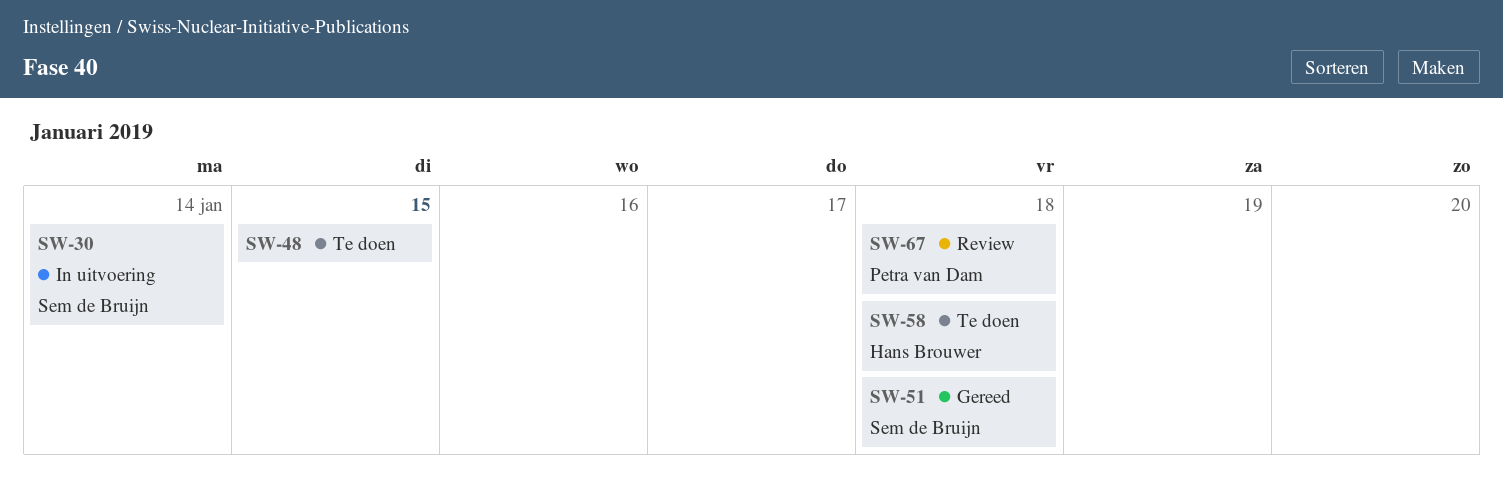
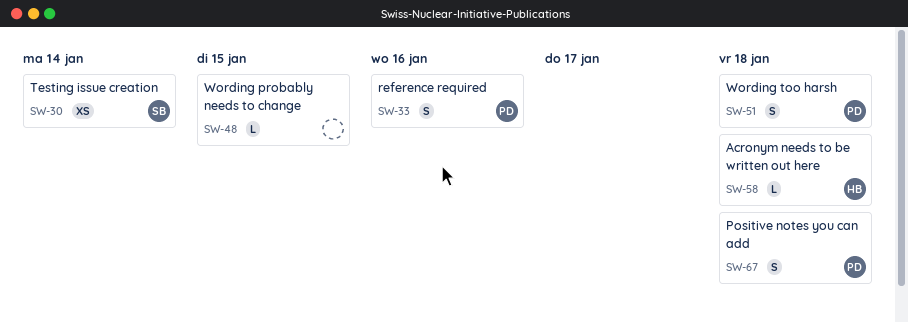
SW-33: none -> present
SW-51, owner: Sem de Bruijn -> Petra van Dam

